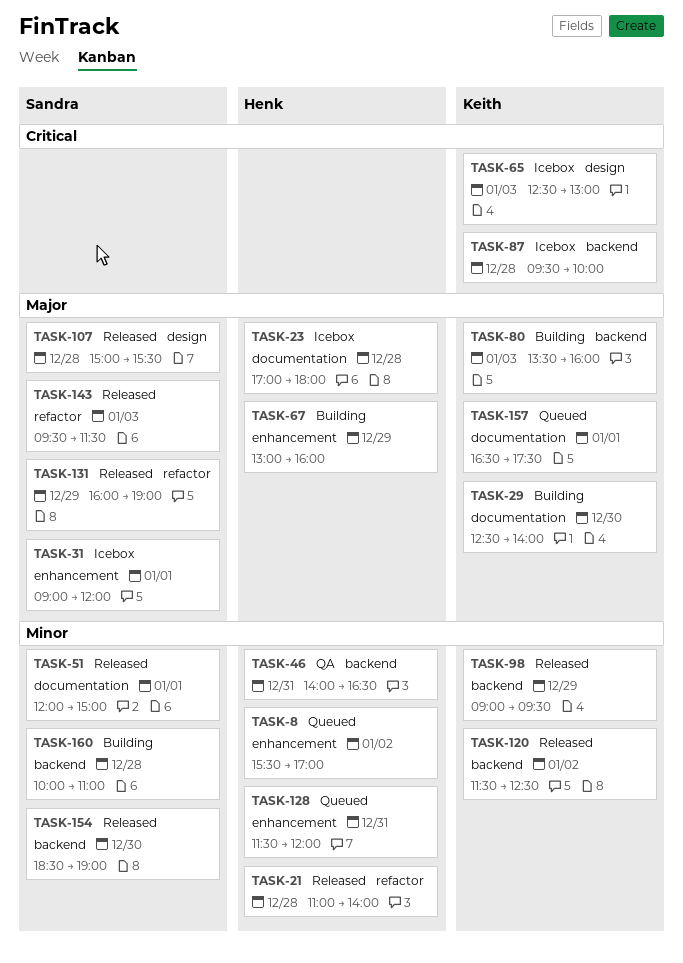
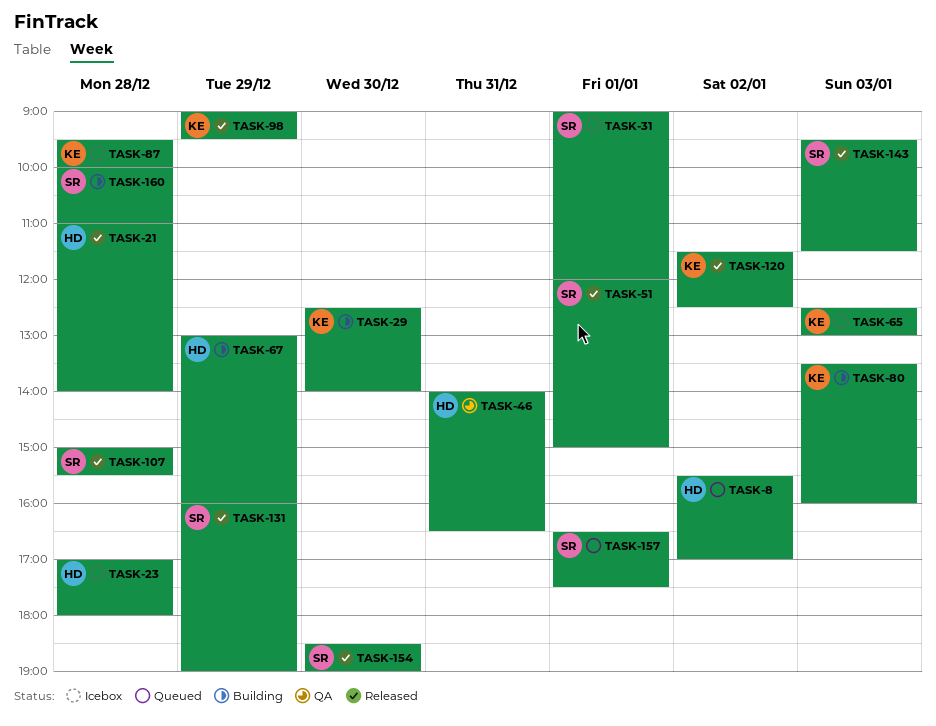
TASK-128: present -> none
TASK-157, owner: Keith -> Sandra

